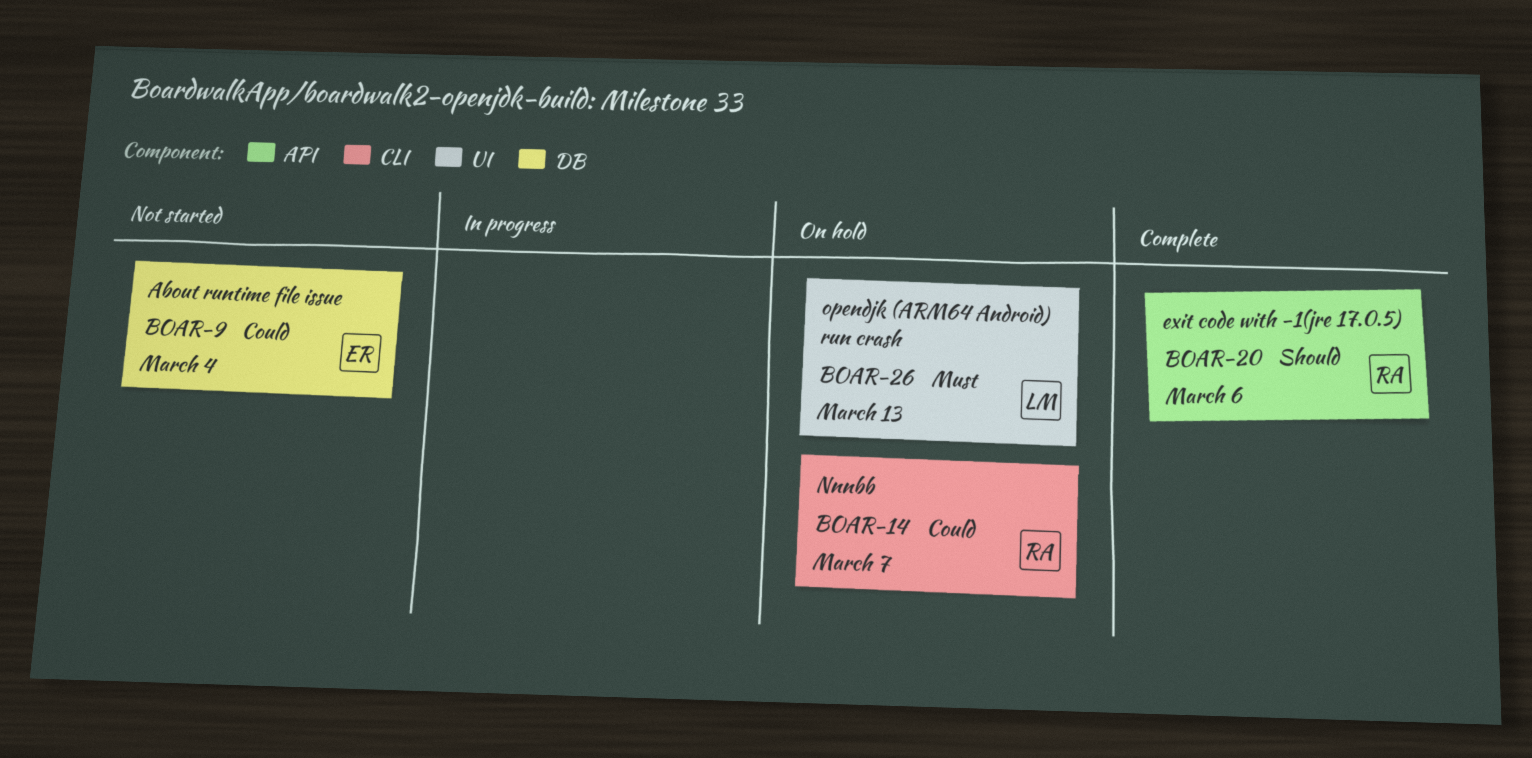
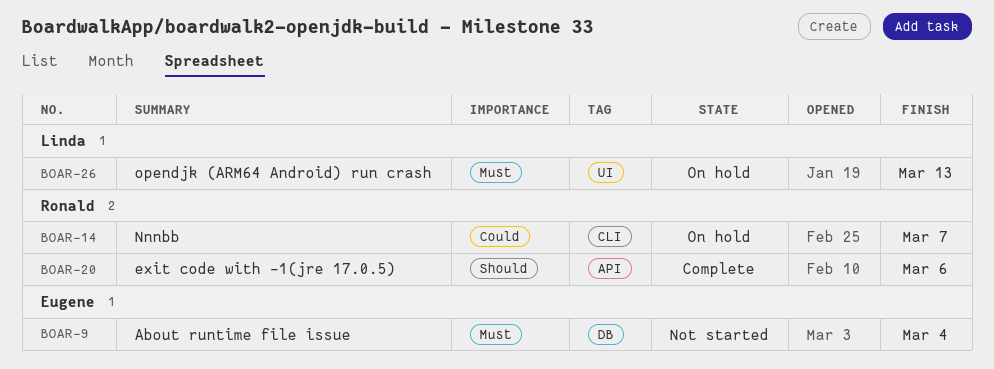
BOAR-9, priority: Could -> Must

